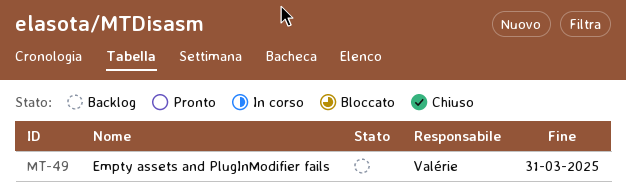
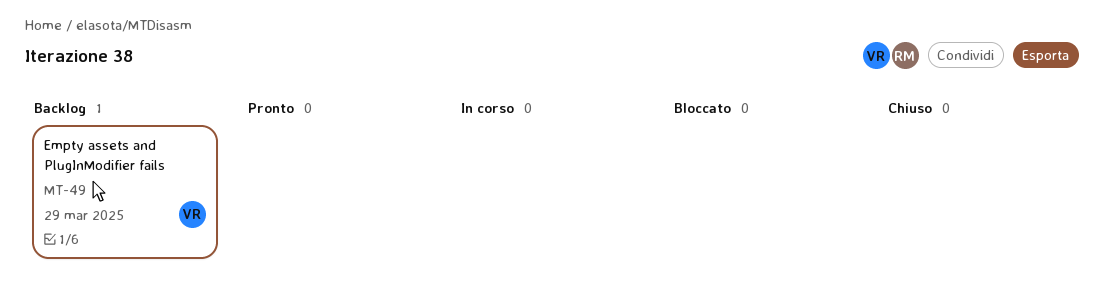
MT-49, due: Mar 31 -> Mar 29

